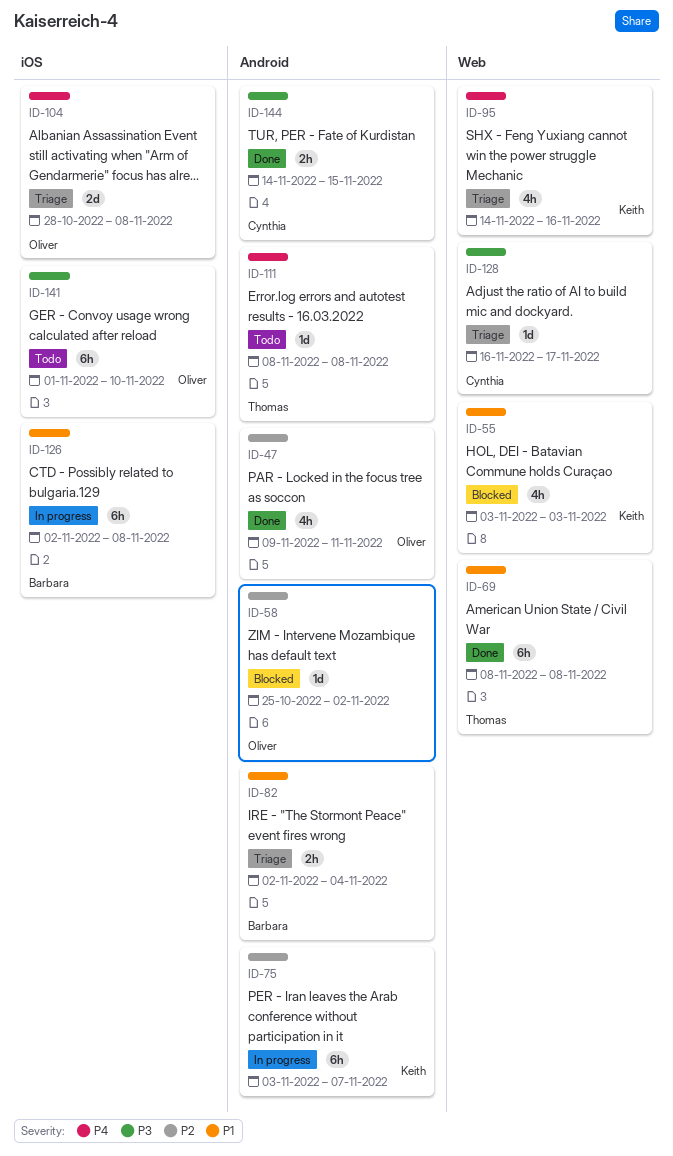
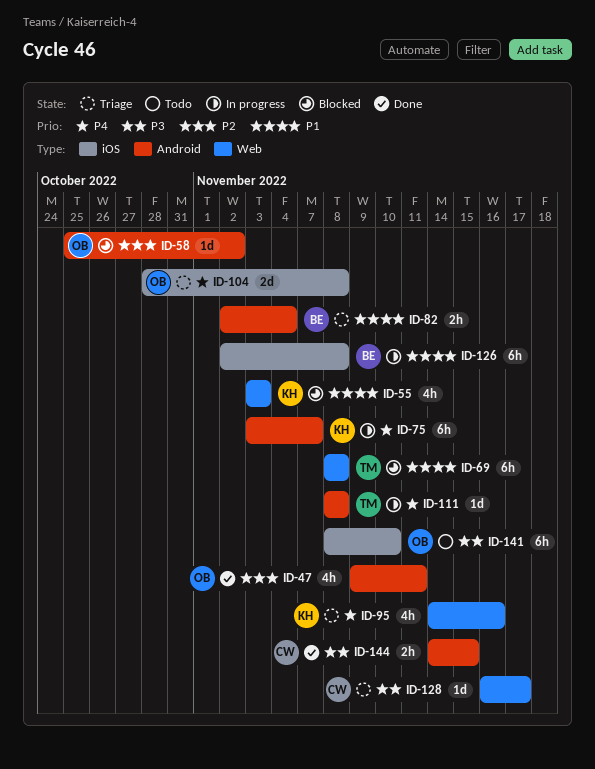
ID-69, status: Done -> Blocked
ID-75, priority: P2 -> P4
ID-111, status: Todo -> In progress
ID-141, start: Nov 1 -> Nov 8

